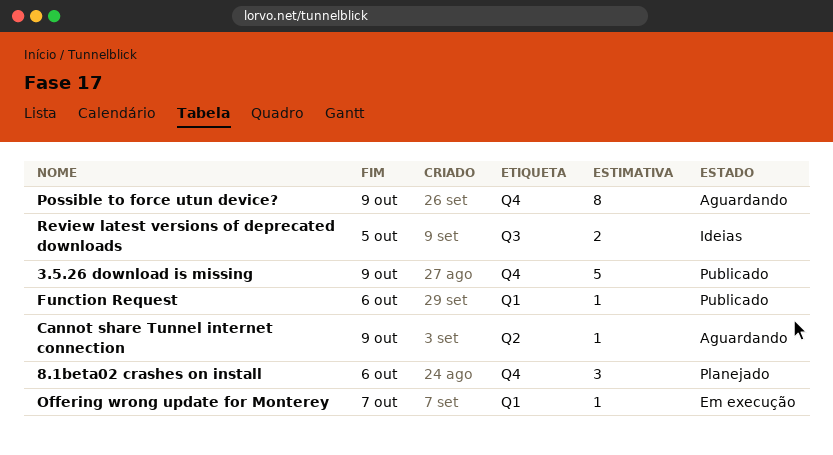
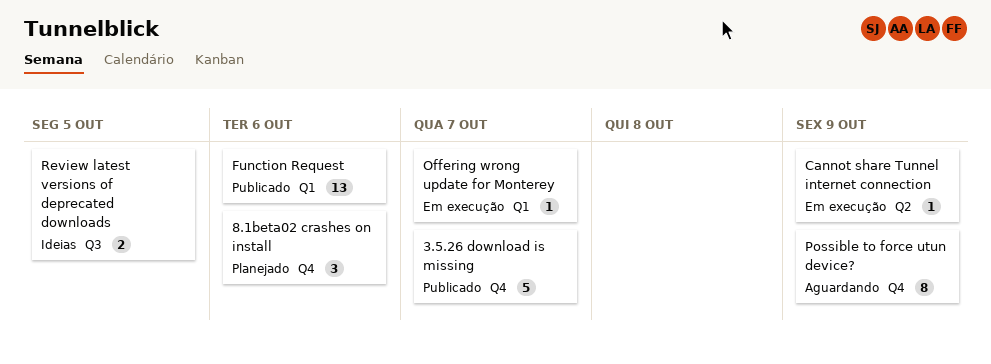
3.5.26 download is missing, due: Oct 9 -> Oct 7
Cannot share Tunnel internet connection, status: Aguardando -> Em execução
Function Request, estimate: 1 -> 13

